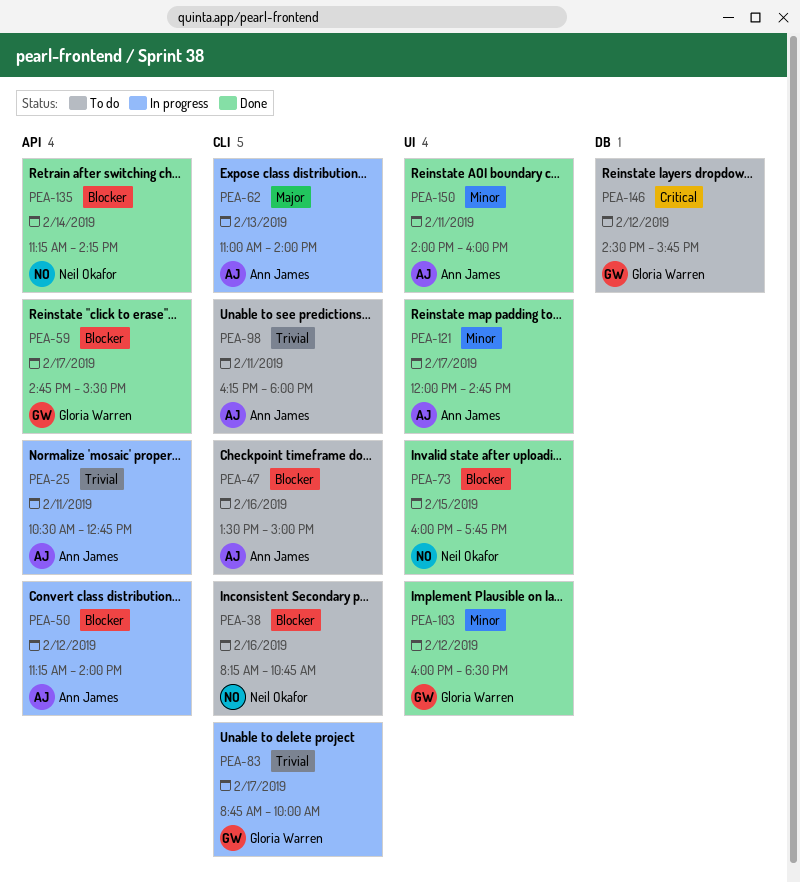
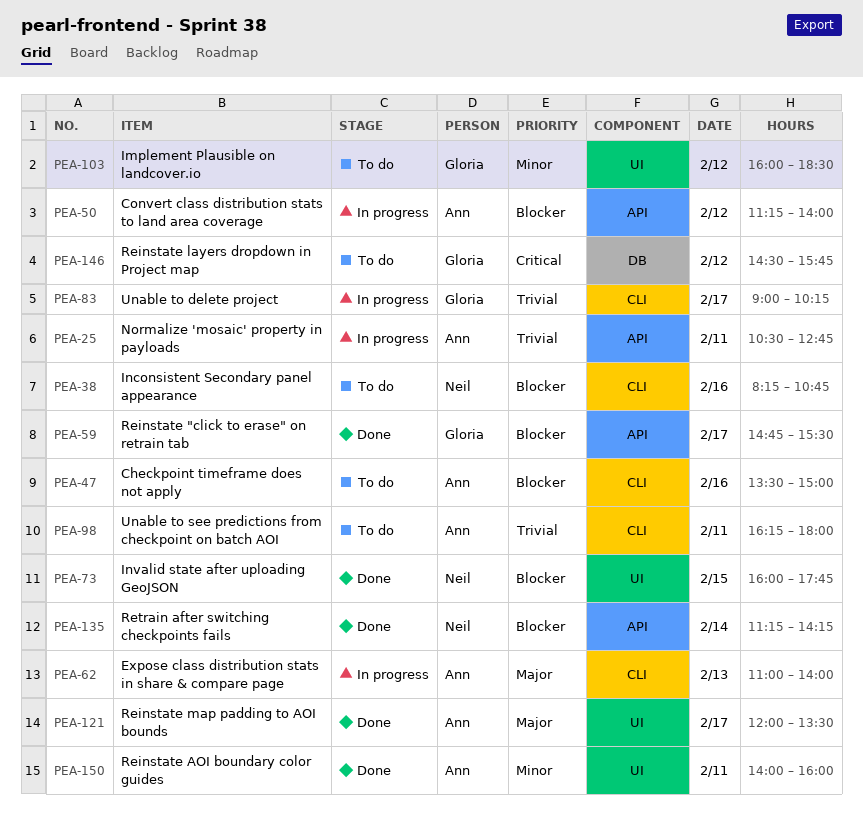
PEA-83, begins: 08:45 -> 09:00
PEA-83, ends: 10:00 -> 10:15
PEA-103, status: Done -> To do
PEA-121, priority: Minor -> Major
PEA-121, ends: 14:45 -> 13:30

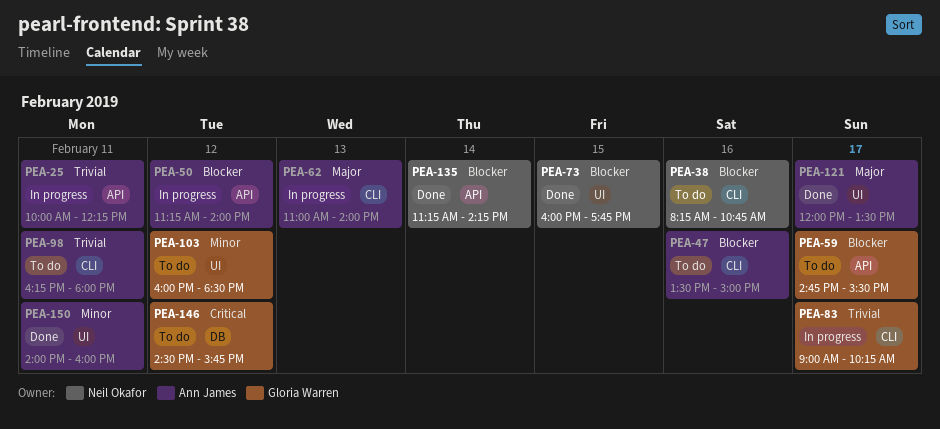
PEA-25, begins: 10:30 -> 10:00
PEA-25, ends: 12:45 -> 12:15
PEA-59, status: Done -> To do

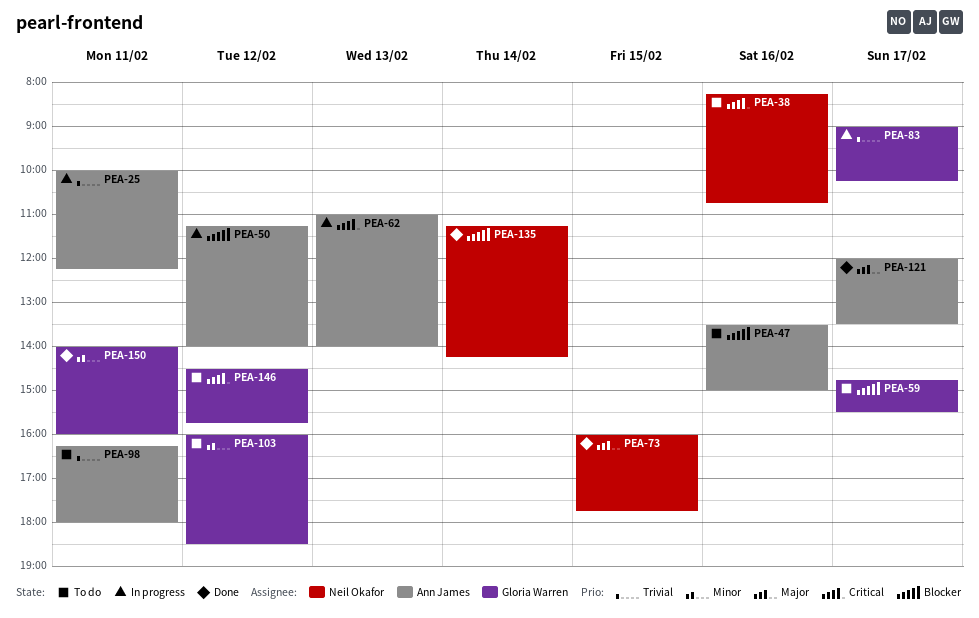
PEA-38, priority: Blocker -> Critical
PEA-62, priority: Major -> Critical
PEA-73, priority: Blocker -> Major
PEA-150, owner: Ann James -> Gloria Warren

